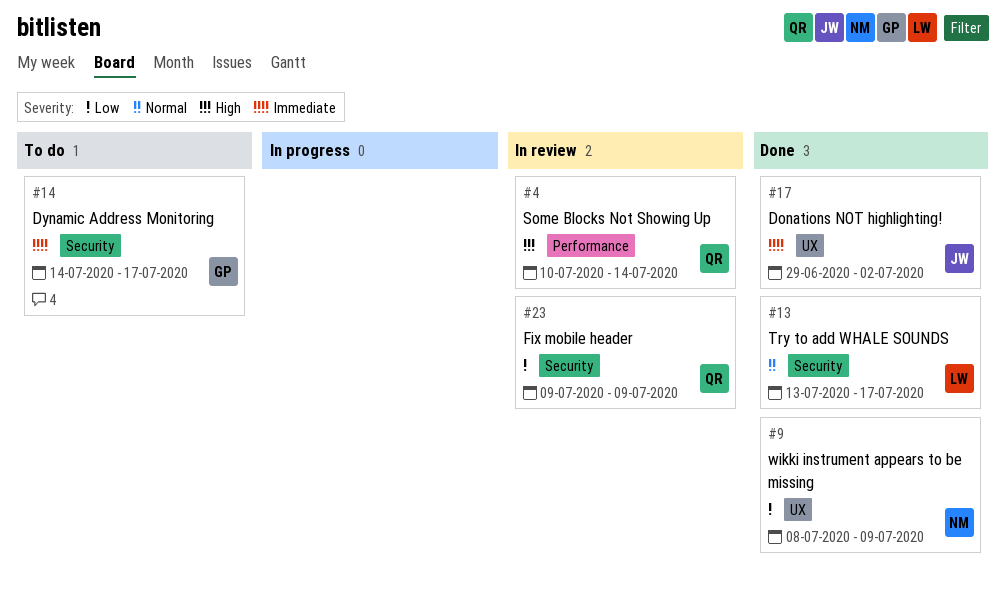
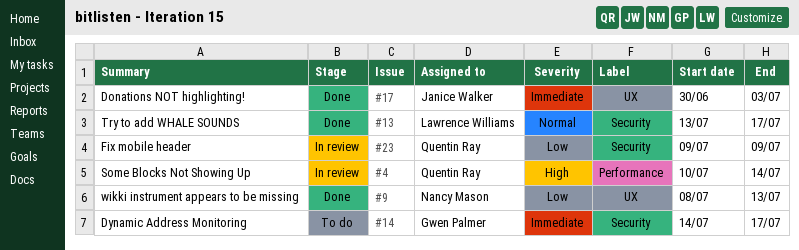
#9, due: Jul 9 -> Jul 13
#17, start: Jun 29 -> Jun 30
#17, due: Jul 2 -> Jul 3

